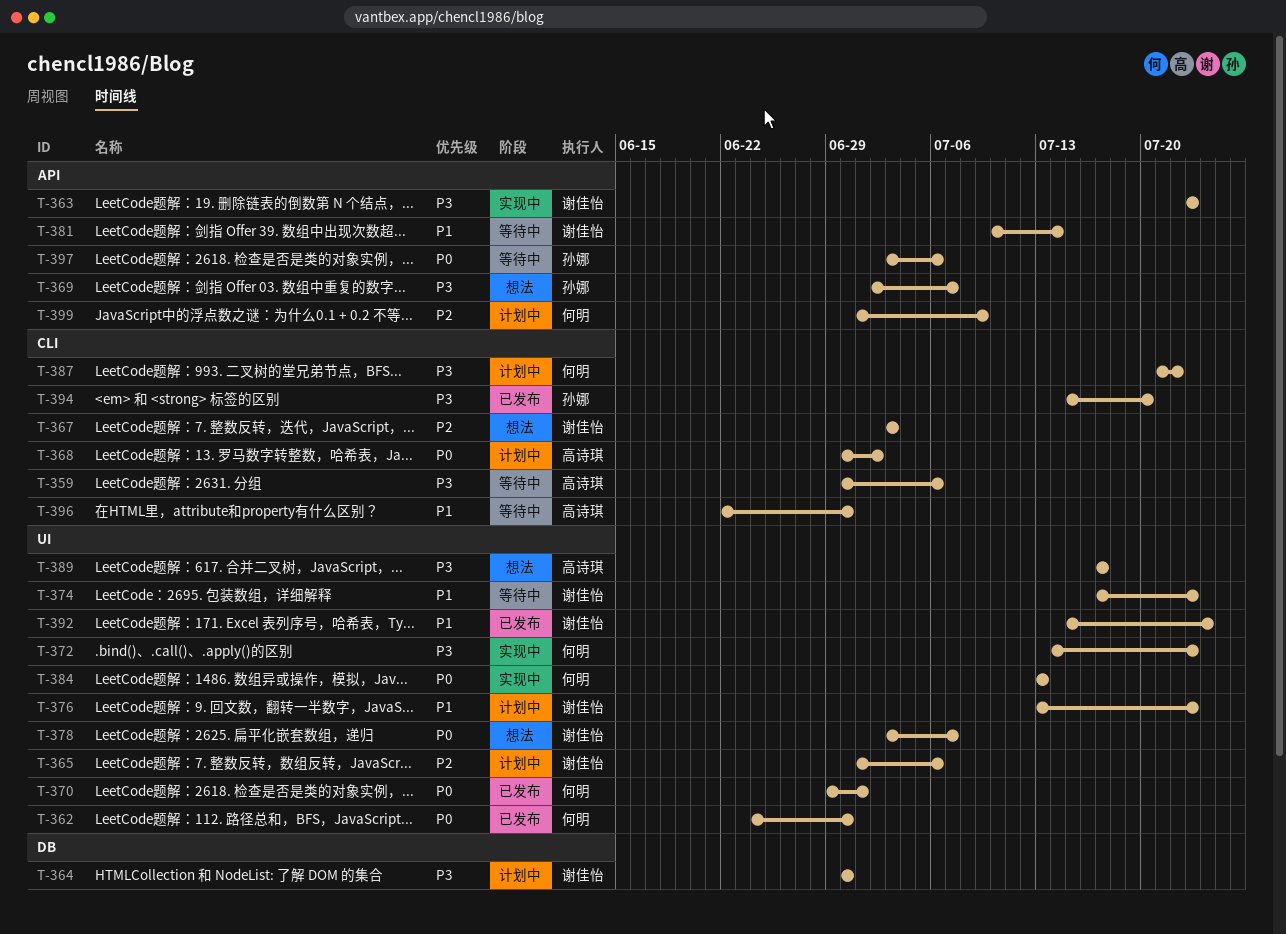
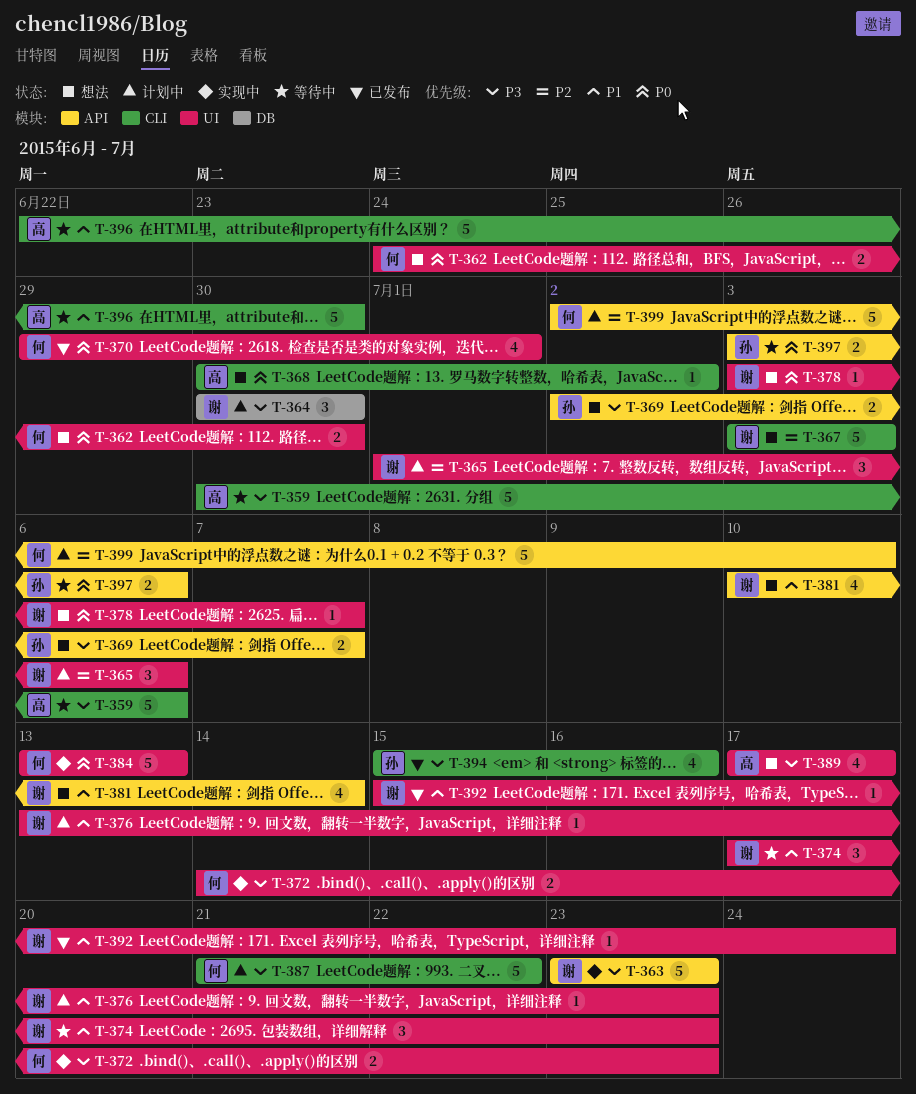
T-362, status: 已发布 -> 想法
T-368, status: 计划中 -> 想法
T-381, status: 等待中 -> 想法
T-394, due: Jul 20 -> Jul 16
T-399, start: Jul 1 -> Jul 2
T-399, due: Jul 9 -> Jul 10

